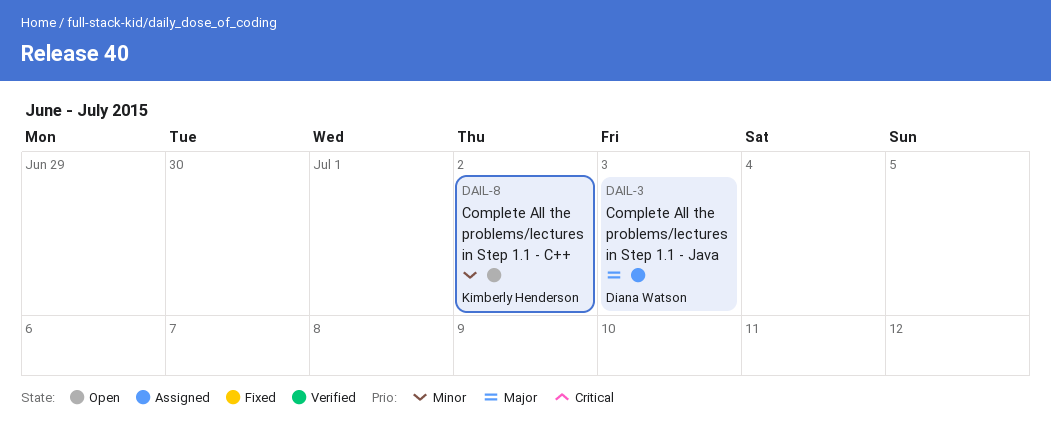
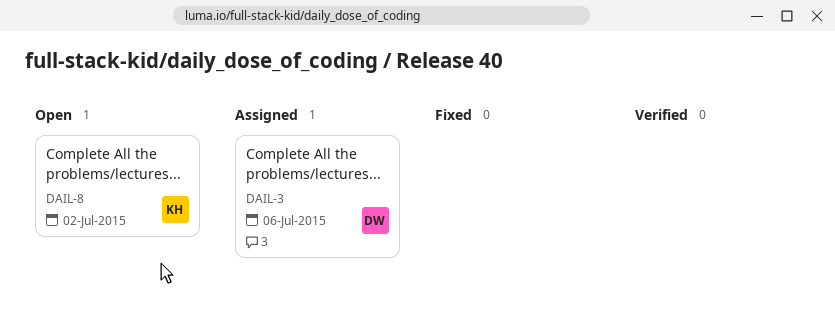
DAIL-3, due: Jul 3 -> Jul 6

